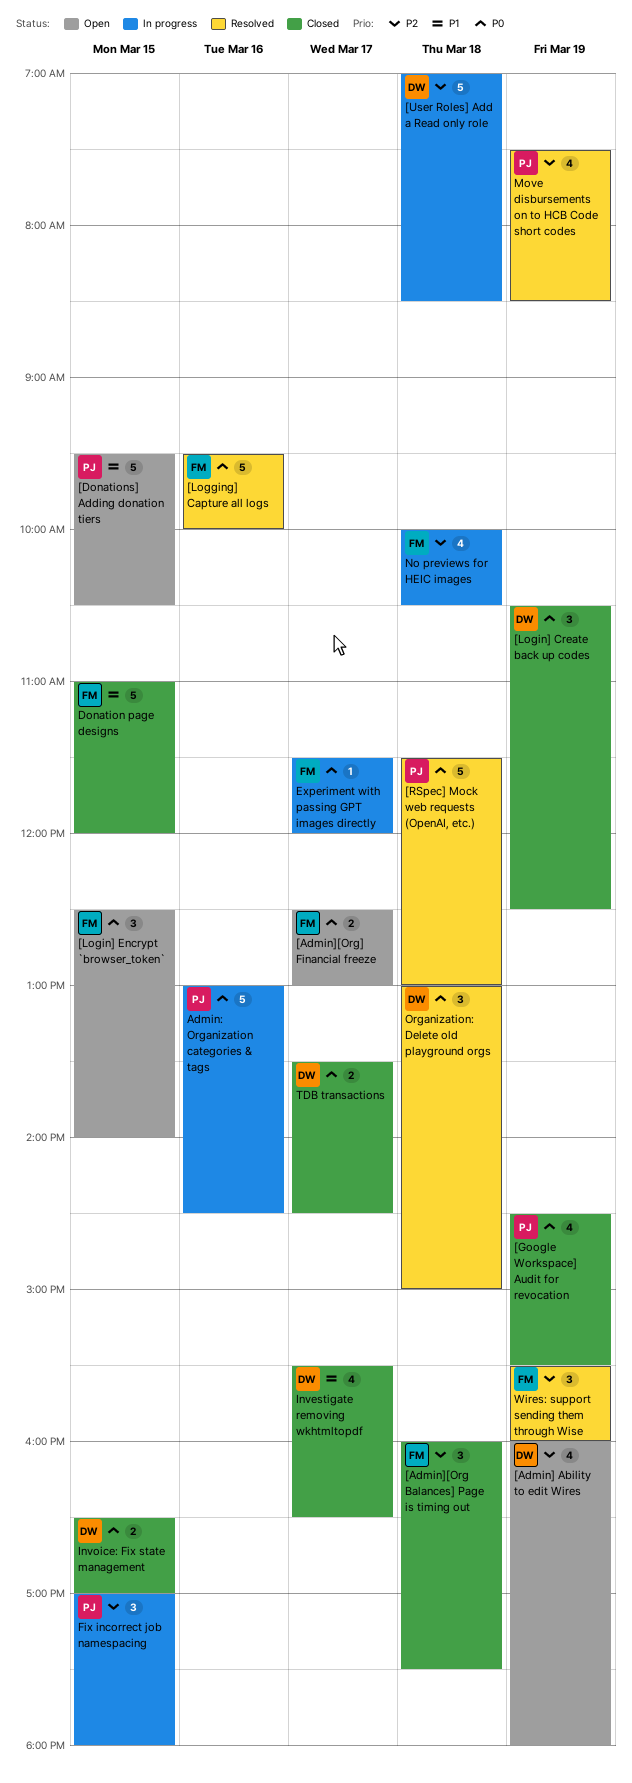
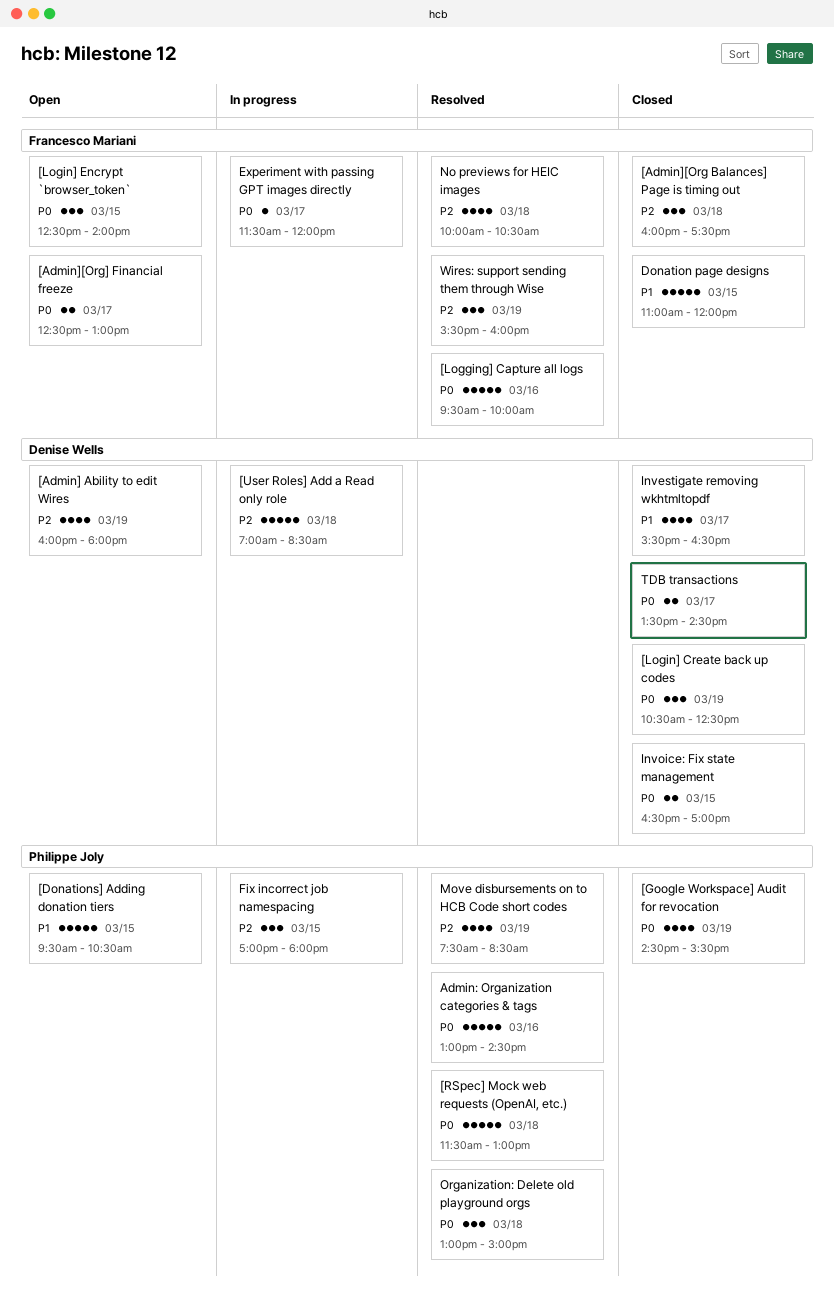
Admin: Organization categories & tags, status: In progress -> Resolved
No previews for HEIC images, status: In progress -> Resolved
Organization: Delete old playground orgs, owner: Denise Wells -> Philippe Joly

